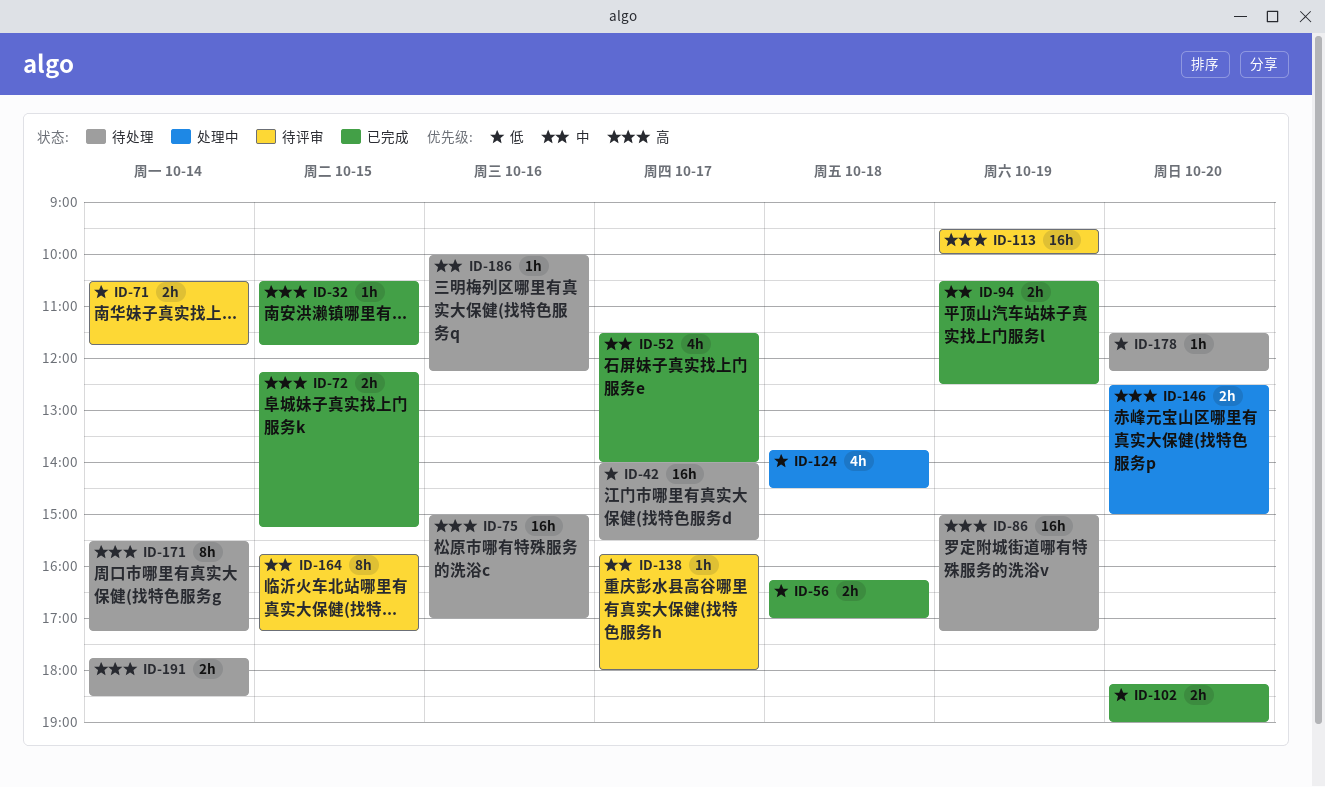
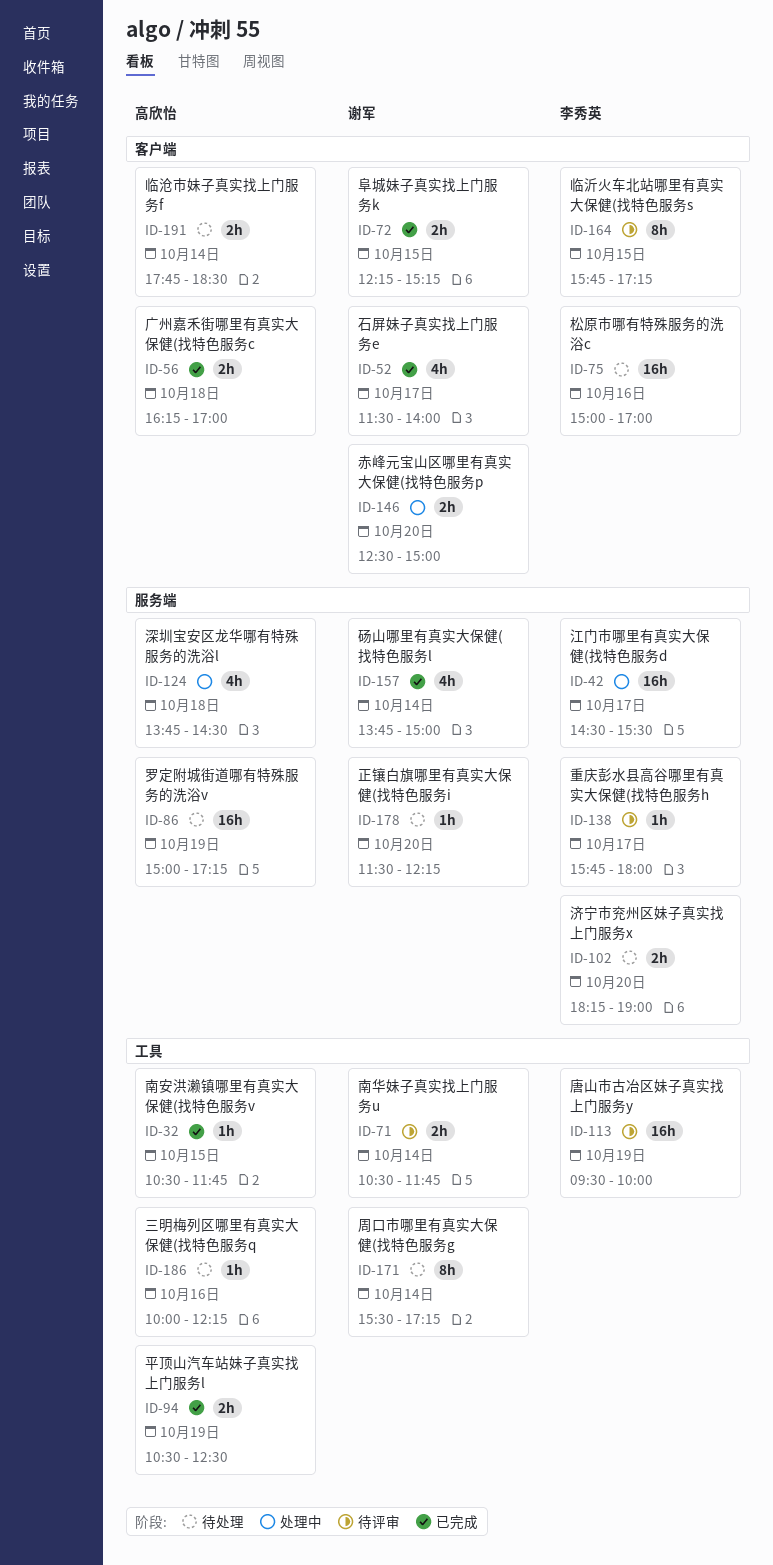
ID-42, status: 待处理 -> 处理中
ID-42, begins: 14:00 -> 14:30
ID-102, status: 已完成 -> 待处理
ID-157: none -> present

